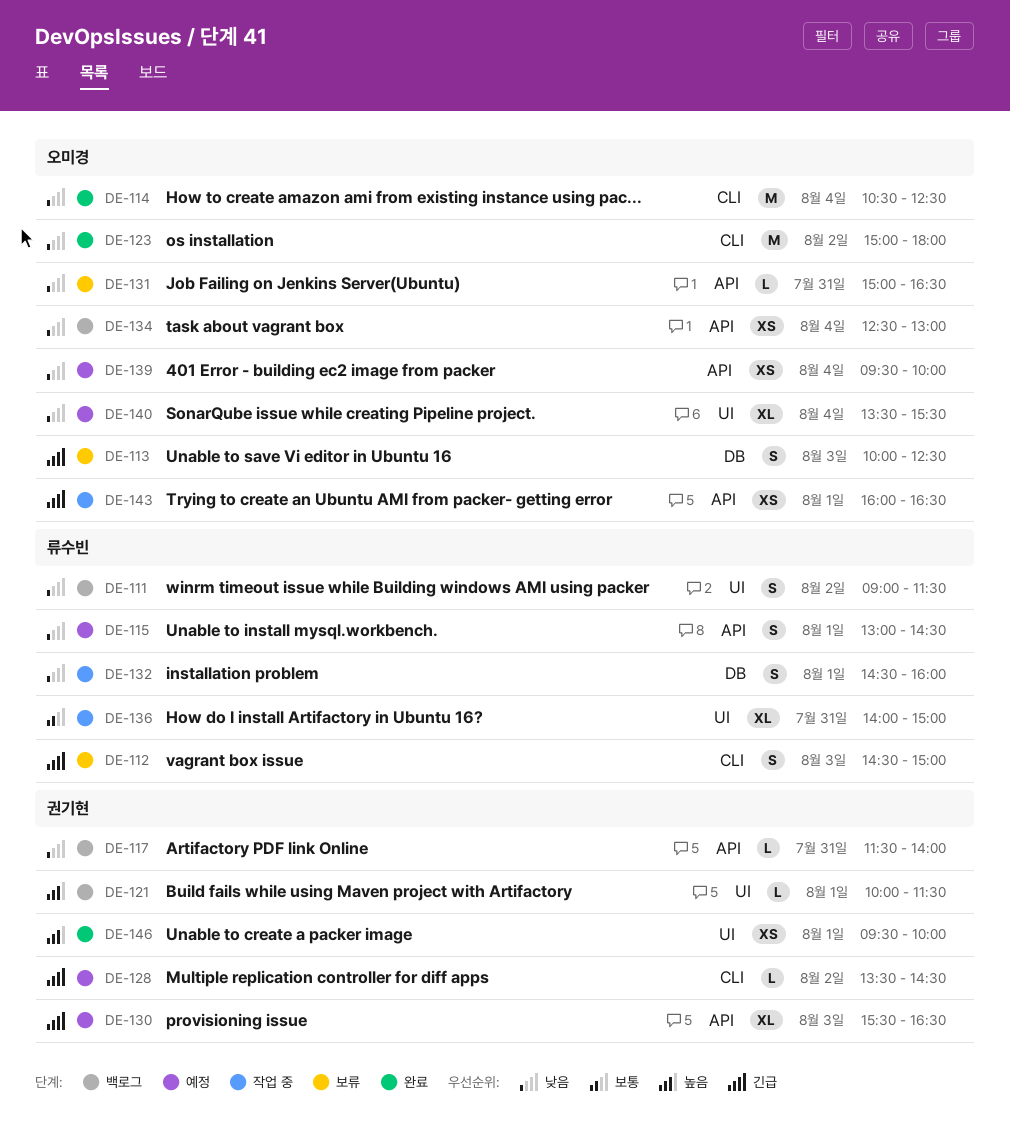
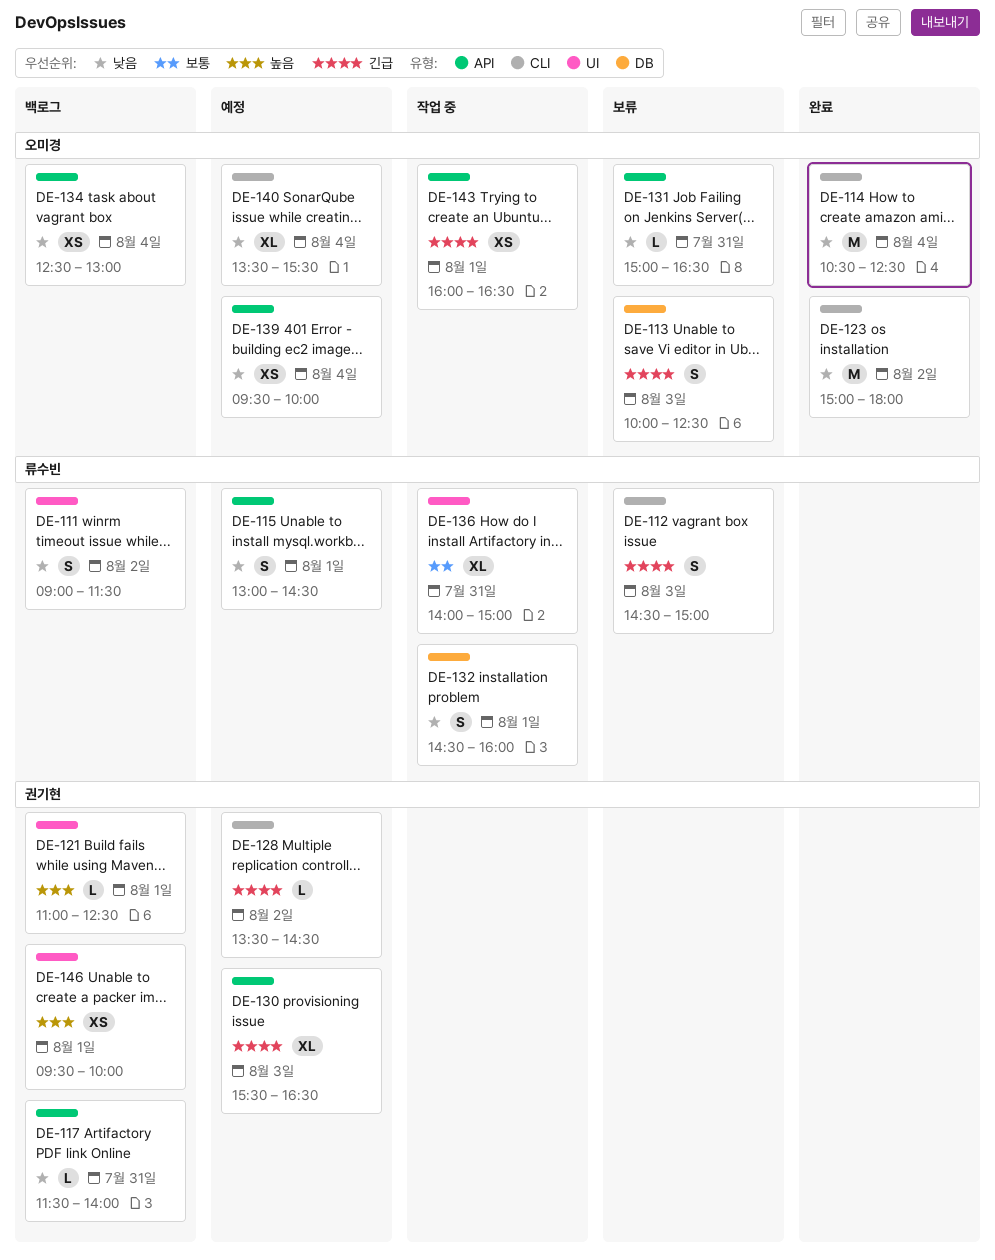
DE-121, begins: 10:00 -> 11:00
DE-121, ends: 11:30 -> 12:30
DE-140, label: UI -> CLI
DE-146, status: 완료 -> 백로그

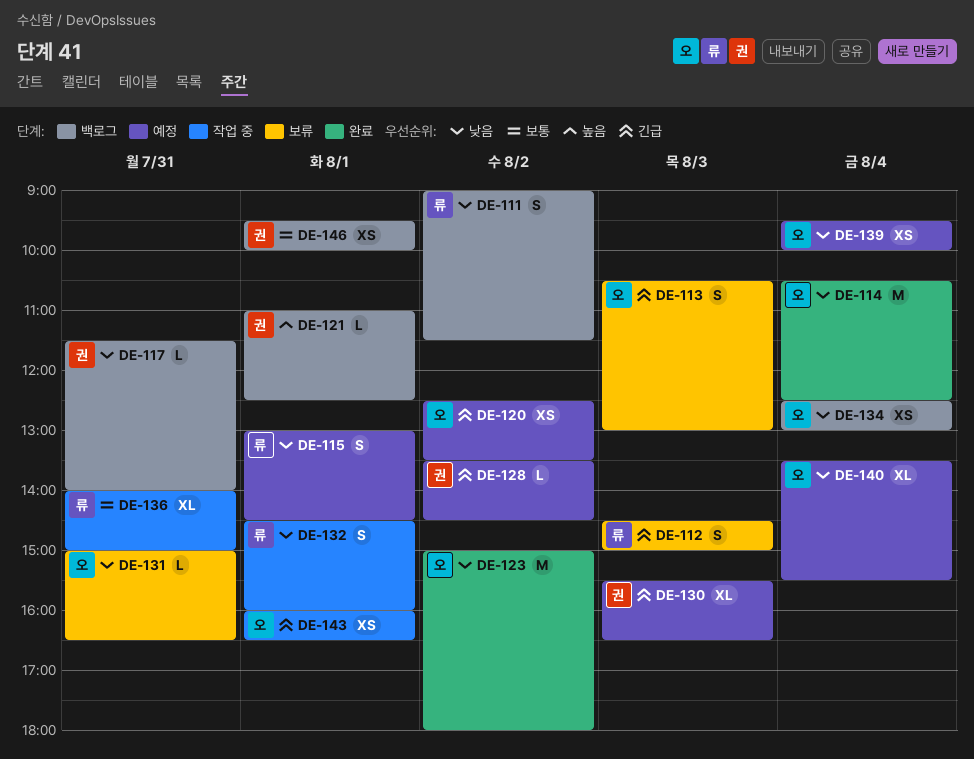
DE-113, begins: 10:00 -> 10:30
DE-113, ends: 12:30 -> 13:00
DE-120: none -> present
DE-146, priority: 높음 -> 보통

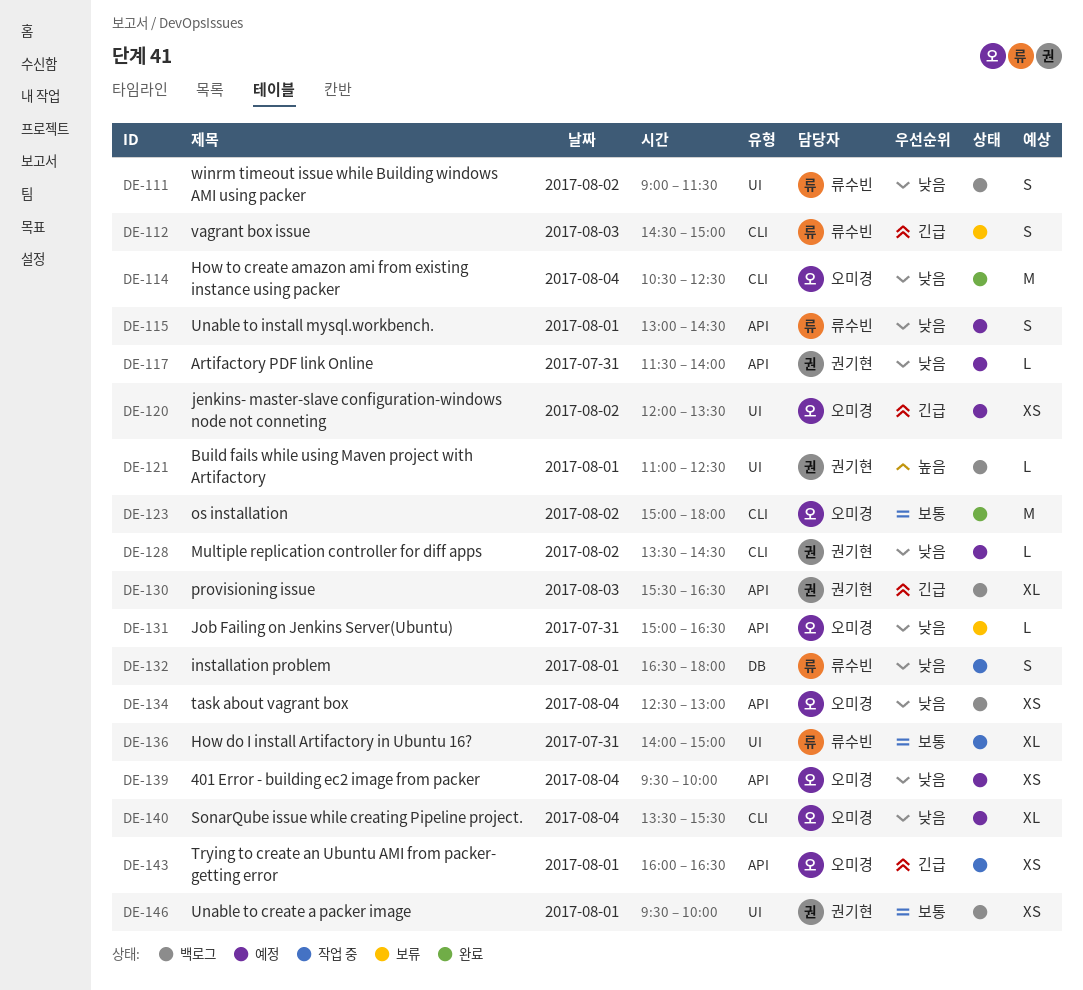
DE-113: present -> none
DE-117, status: 백로그 -> 예정
DE-120, begins: 12:30 -> 12:00
DE-123, priority: 낮음 -> 보통
DE-128, priority: 긴급 -> 낮음
DE-130, status: 예정 -> 백로그
DE-132, begins: 14:30 -> 16:30
DE-132, ends: 16:00 -> 18:00

